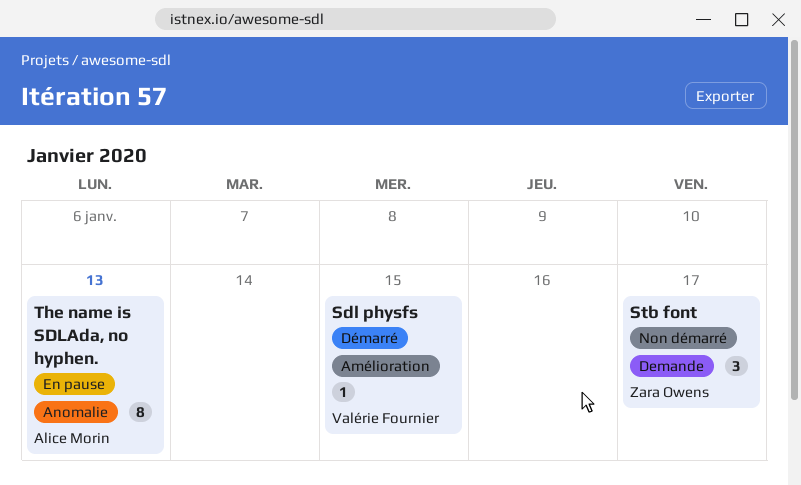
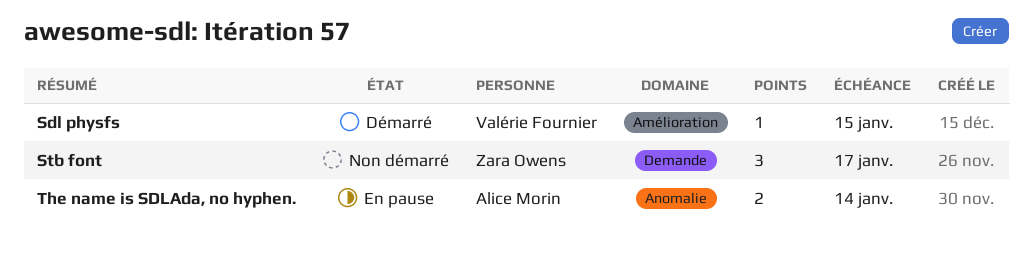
The name is SDLAda, no hyphen., estimate: 8 -> 2
The name is SDLAda, no hyphen., due: Jan 13 -> Jan 14

